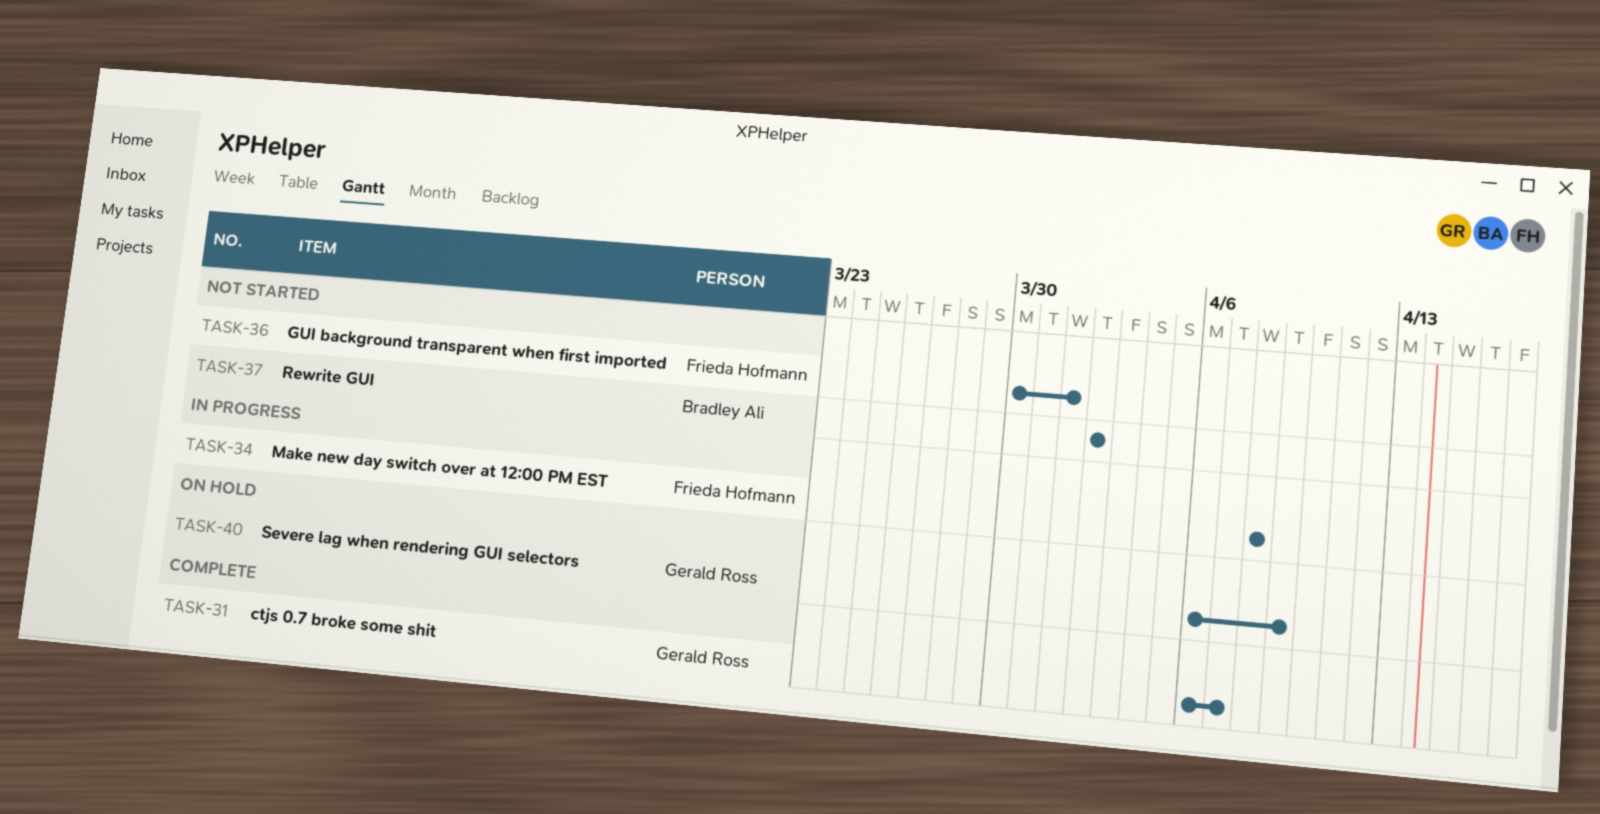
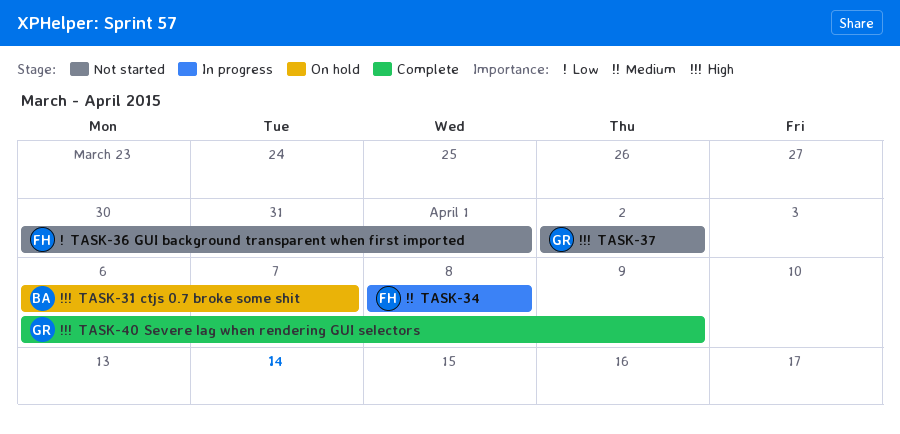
TASK-31, status: Complete -> On hold
TASK-31, owner: Gerald Ross -> Bradley Ali
TASK-37, owner: Bradley Ali -> Gerald Ross
TASK-40, status: On hold -> Complete

